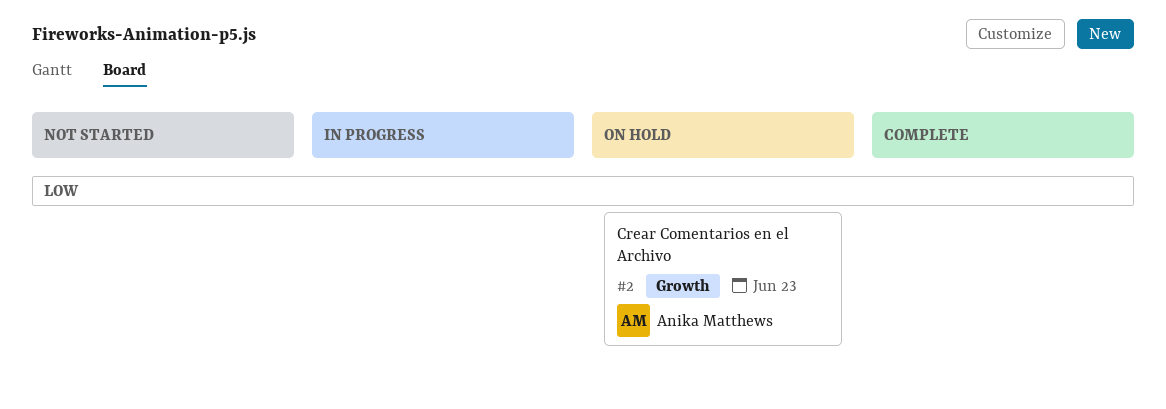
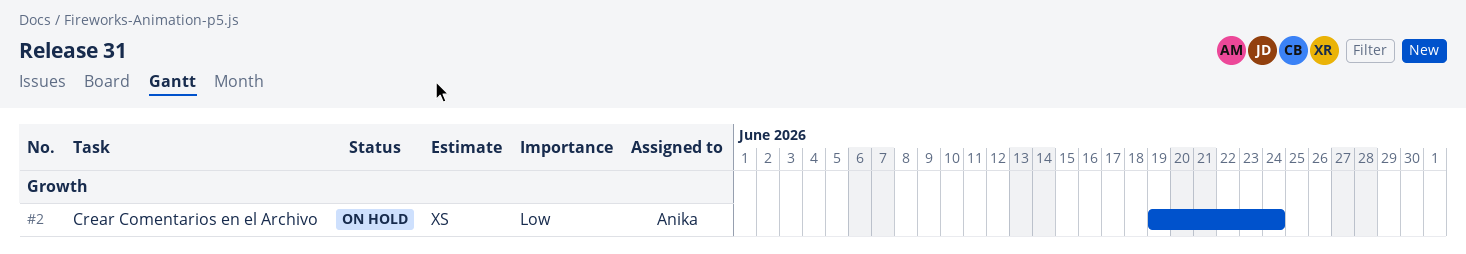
#2, due: Jun 23 -> Jun 24

